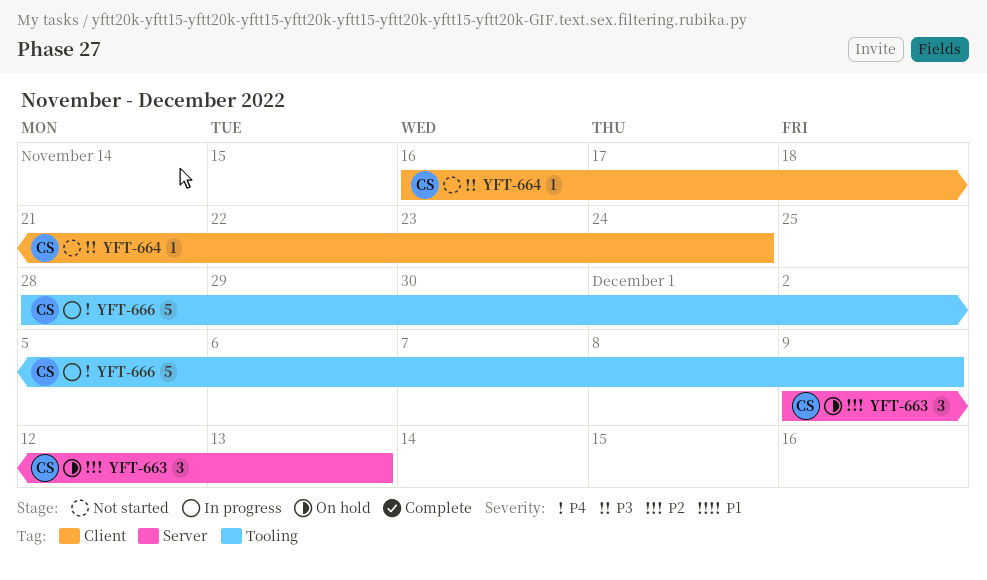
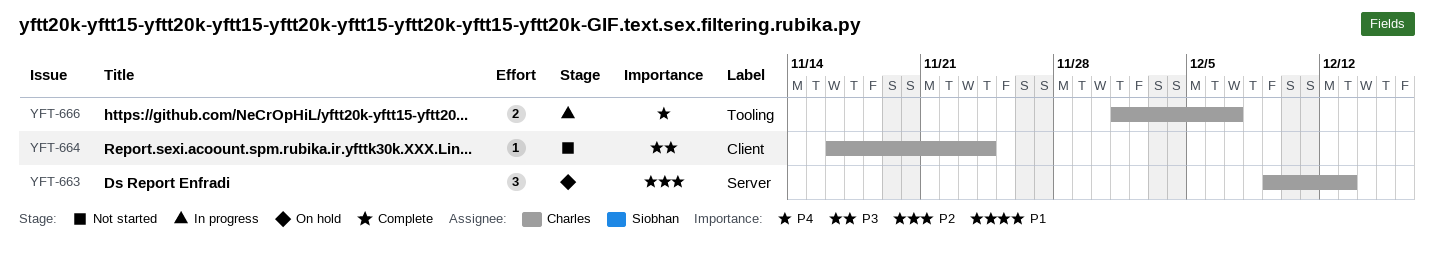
YFT-666, estimate: 5 -> 2
YFT-666, start: Nov 28 -> Dec 1
YFT-666, due: Dec 9 -> Dec 7

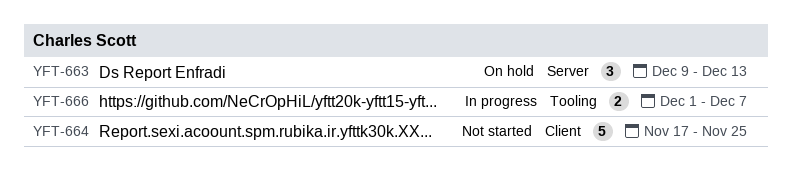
YFT-664, estimate: 1 -> 5
YFT-664, start: Nov 16 -> Nov 17
YFT-664, due: Nov 24 -> Nov 25

